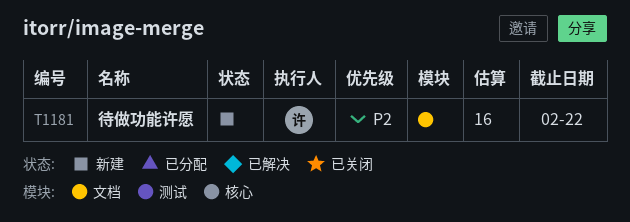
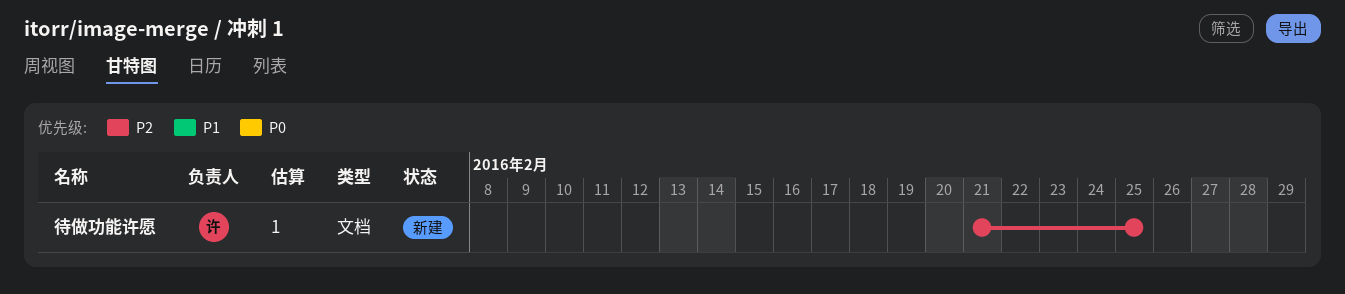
待做功能许愿, estimate: 16 -> 1
待做功能许愿, due: Feb 22 -> Feb 25

